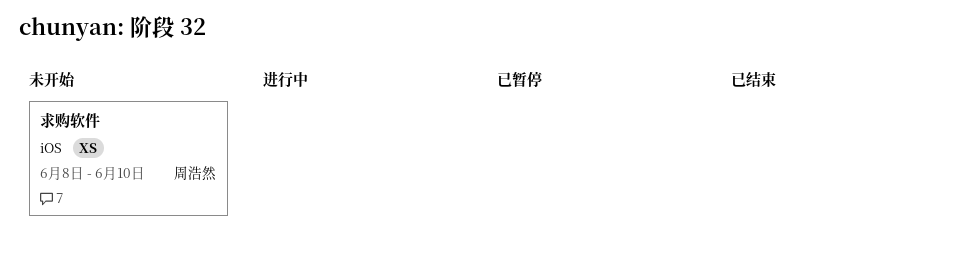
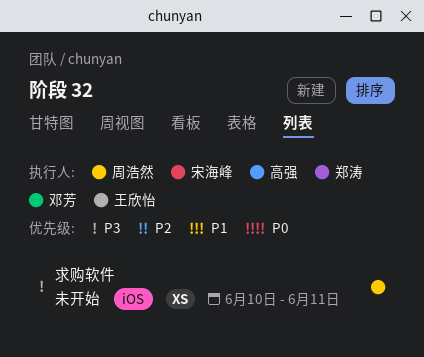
求购软件, start: Jun 8 -> Jun 10
求购软件, due: Jun 10 -> Jun 11

